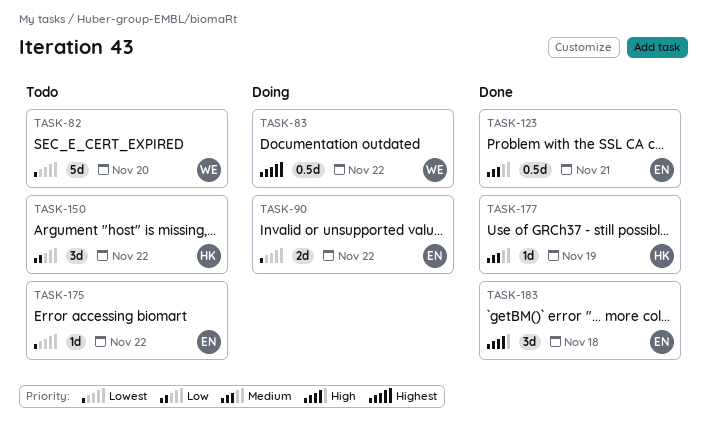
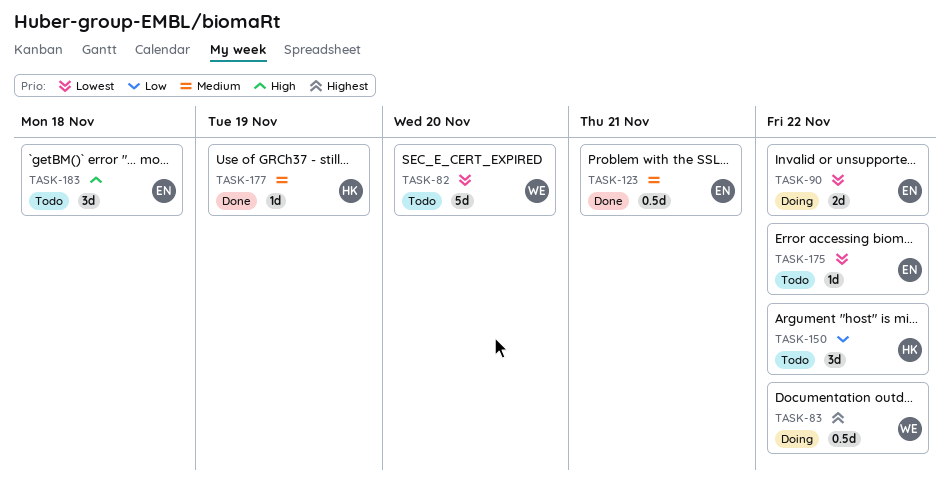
TASK-183, status: Done -> Todo

